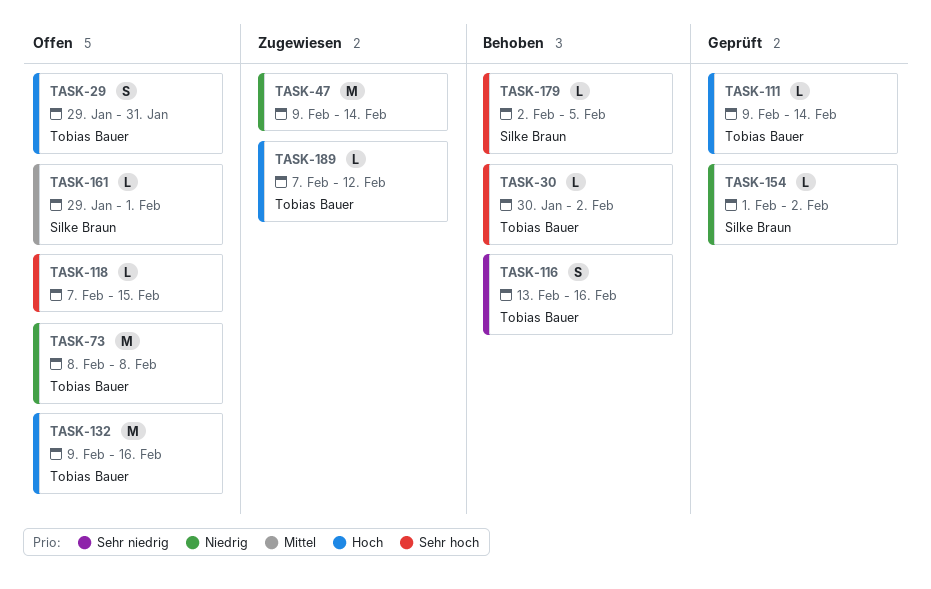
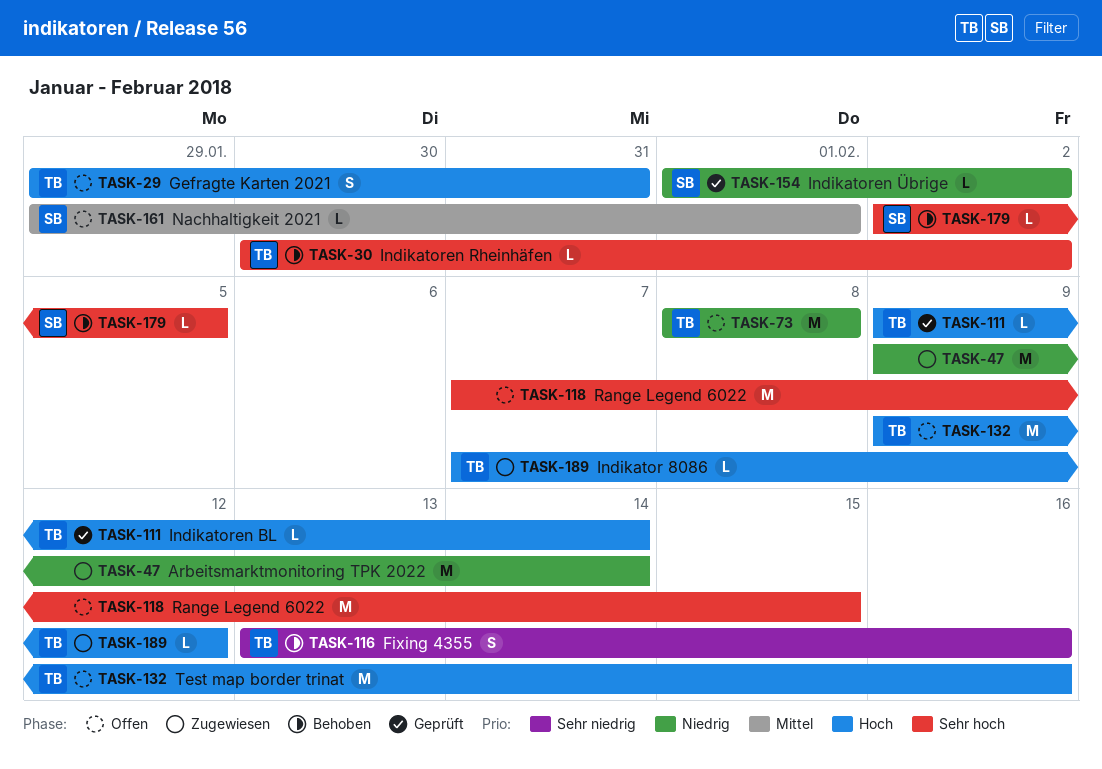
TASK-118, estimate: L -> M

